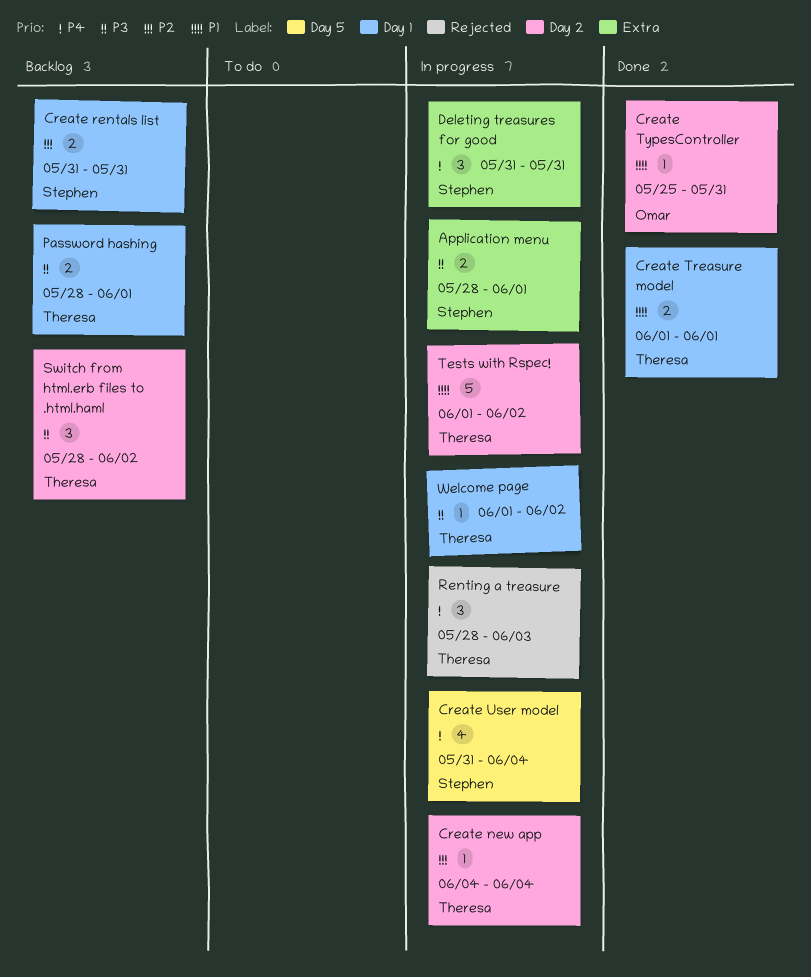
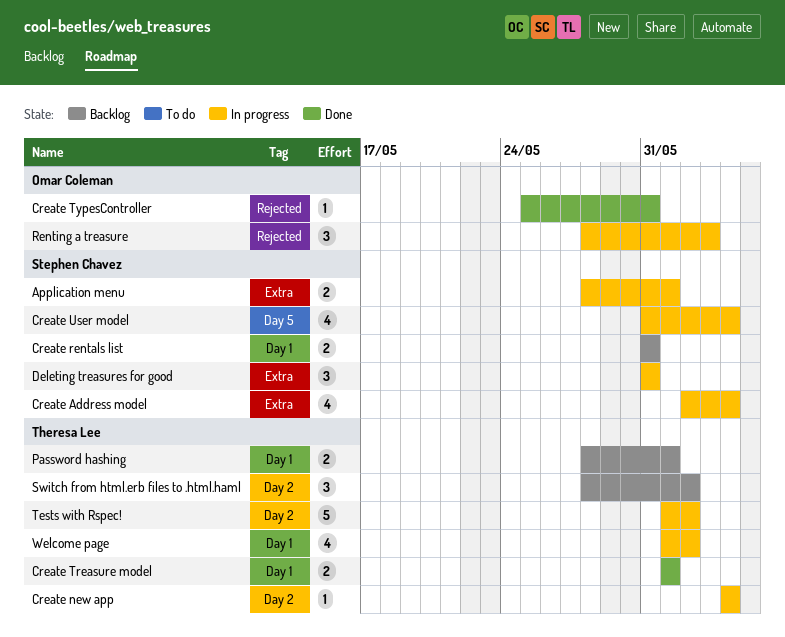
Create Address model: none -> present
Create TypesController, label: Day 2 -> Rejected
Renting a treasure, owner: Theresa Lee -> Omar Coleman
Welcome page, estimate: 1 -> 4

